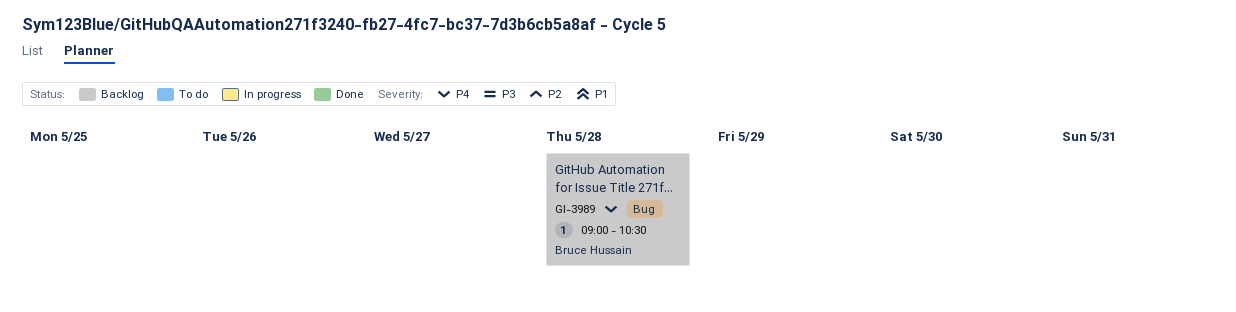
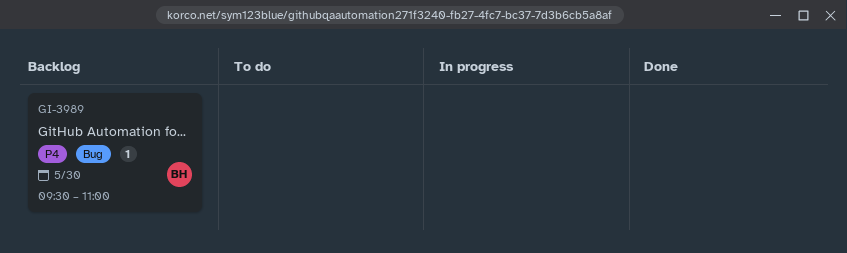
GI-3989, day: May 28 -> May 30
GI-3989, begins: 09:00 -> 09:30
GI-3989, ends: 10:30 -> 11:00

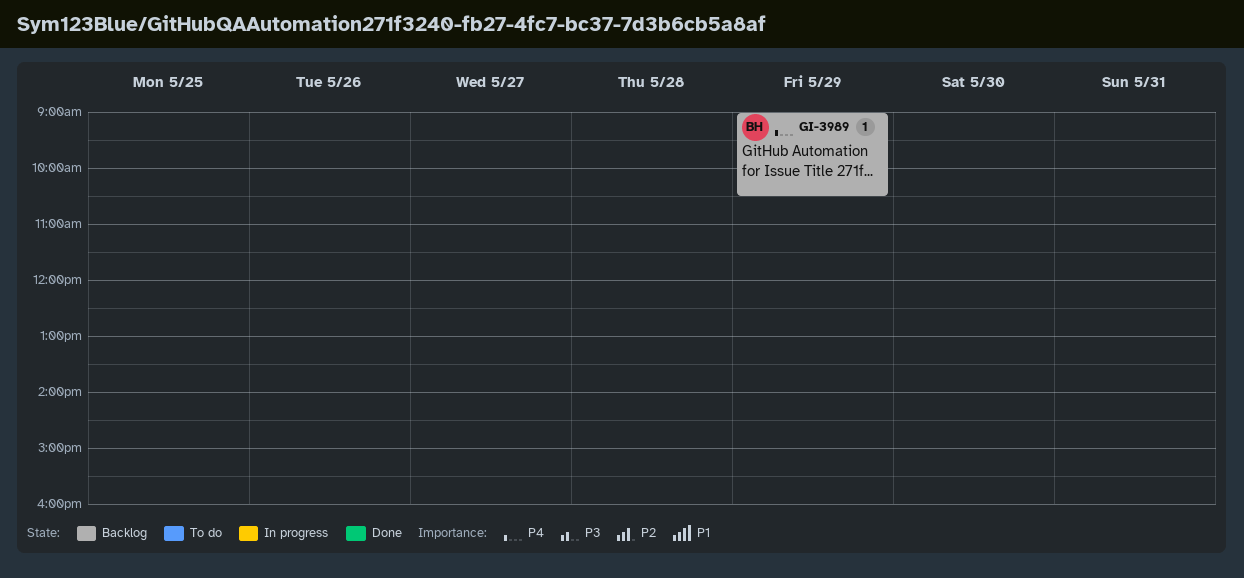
GI-3989, day: May 30 -> May 29
GI-3989, begins: 09:30 -> 09:00
GI-3989, ends: 11:00 -> 10:30

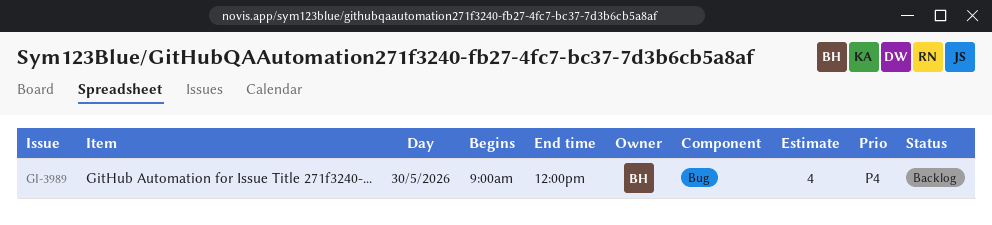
GI-3989, estimate: 1 -> 4
GI-3989, day: May 29 -> May 30
GI-3989, ends: 10:30 -> 12:00

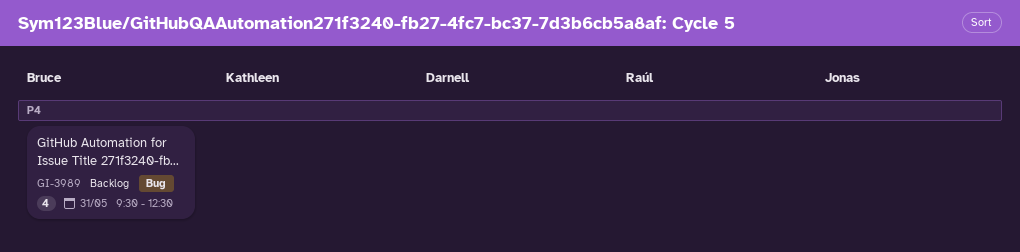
GI-3989, day: May 30 -> May 31
GI-3989, begins: 09:00 -> 09:30
GI-3989, ends: 12:00 -> 12:30

